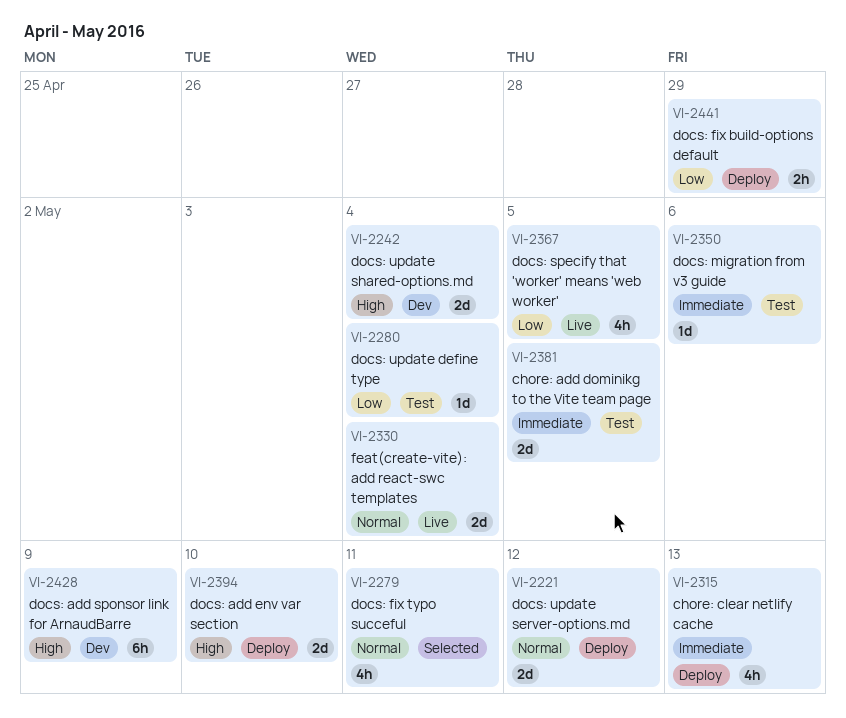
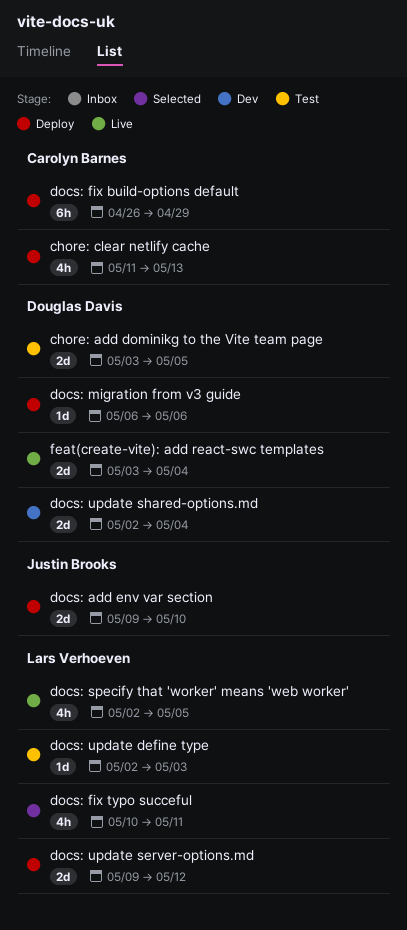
docs: add sponsor link for ArnaudBarre: present -> none
docs: fix build-options default, estimate: 2h -> 6h
docs: migration from v3 guide, status: Test -> Deploy
docs: update define type, due: May 4 -> May 3

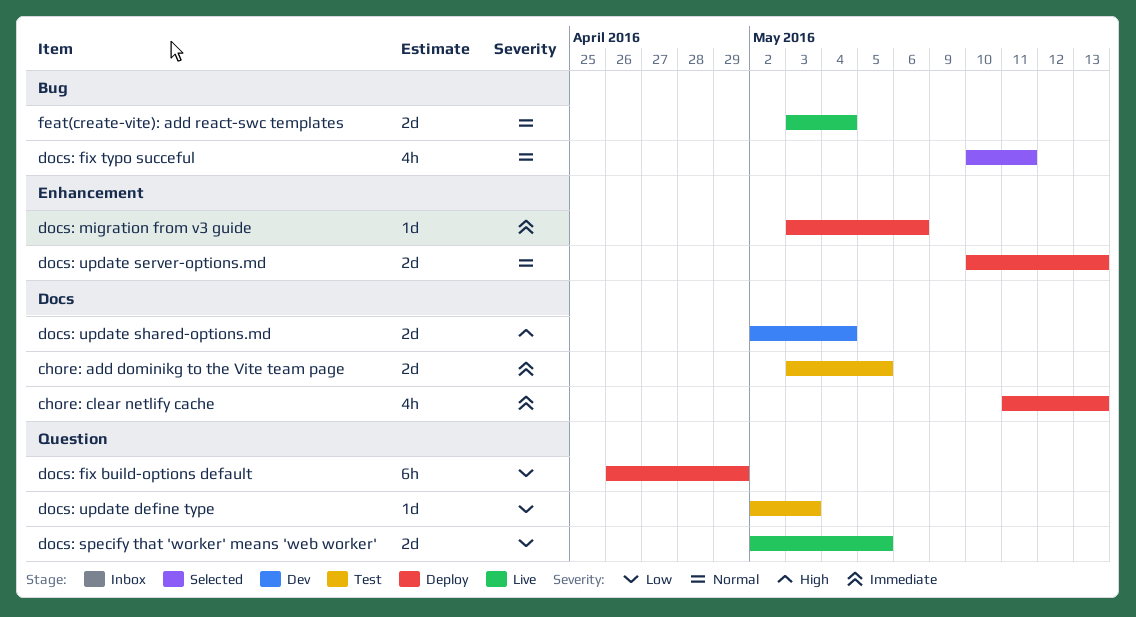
docs: add env var section: present -> none
docs: migration from v3 guide, start: May 6 -> May 3
docs: specify that 'worker' means 'web worker', estimate: 4h -> 2d
docs: update server-options.md, start: May 9 -> May 10
docs: update server-options.md, due: May 12 -> May 13

